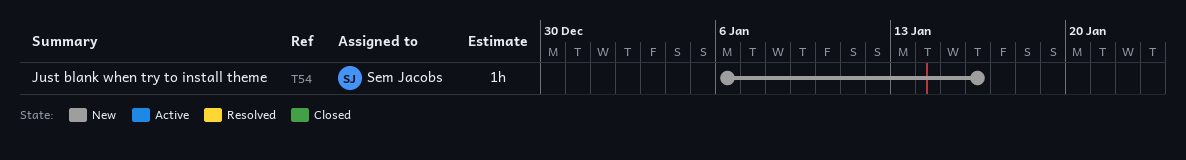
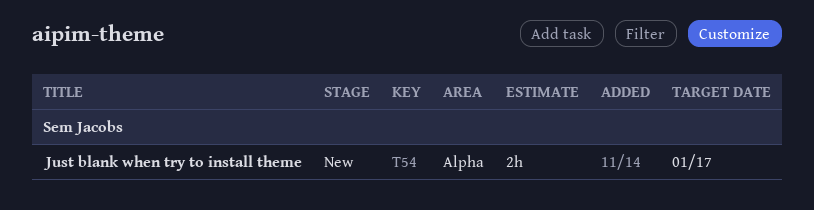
T54, estimate: 1h -> 2h
T54, due: Jan 16 -> Jan 17

